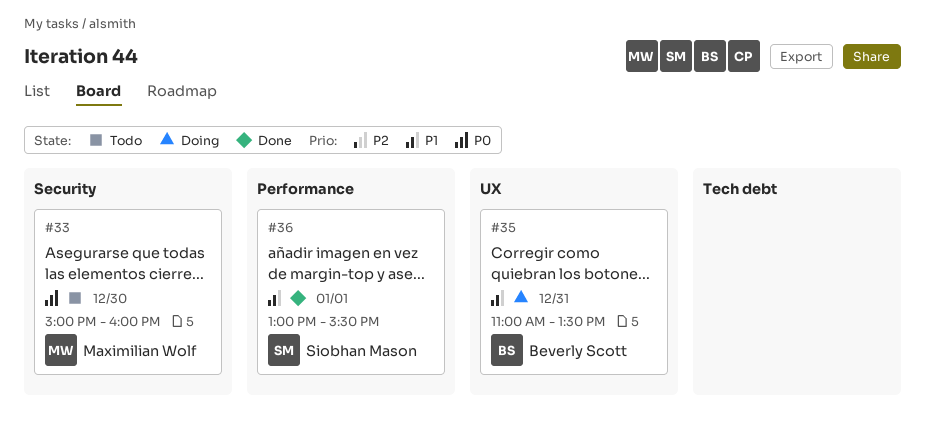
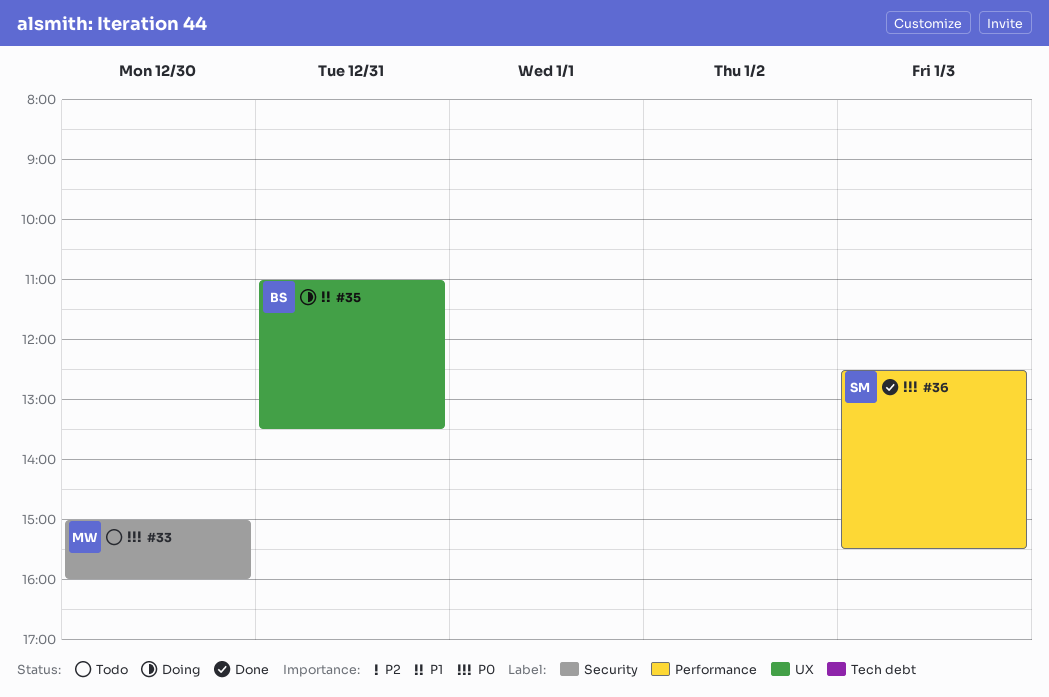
#36, priority: P1 -> P0
#36, day: Jan 1 -> Jan 3
#36, begins: 13:00 -> 12:30

